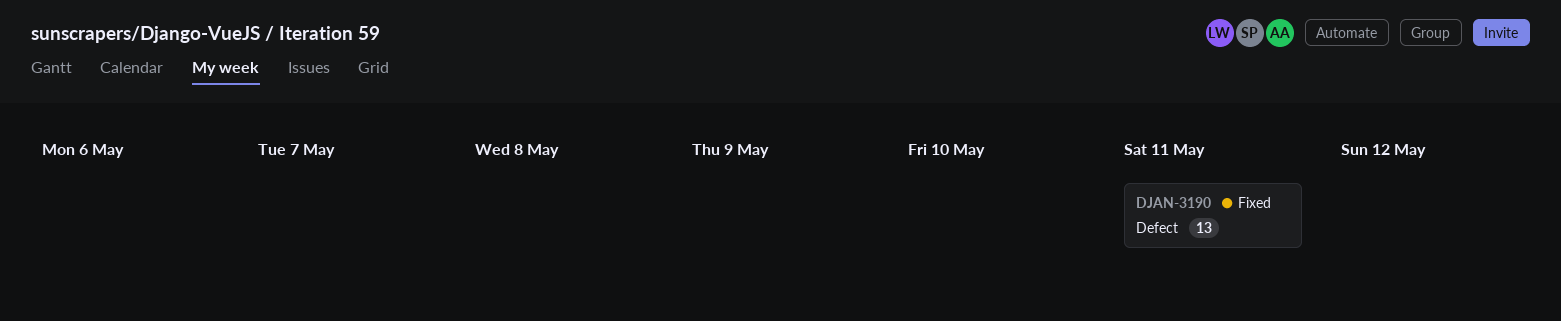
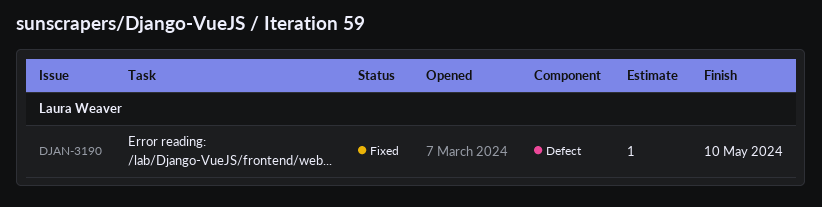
DJAN-3190, estimate: 13 -> 1
DJAN-3190, due: May 11 -> May 10

